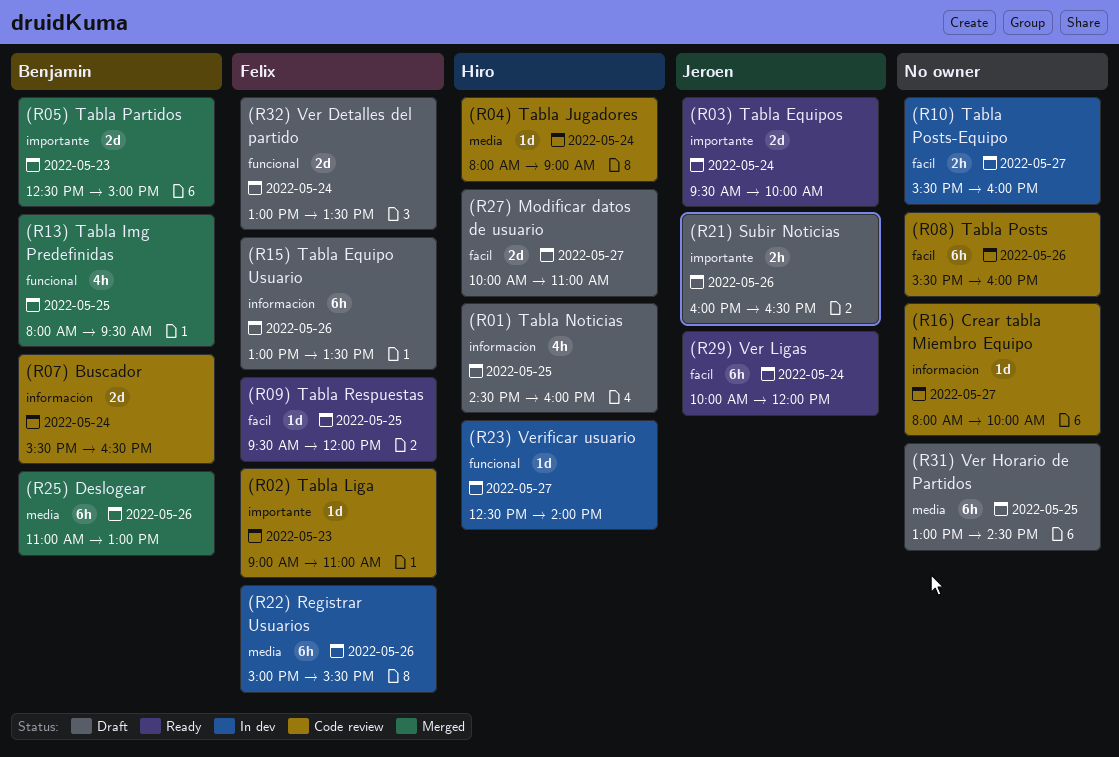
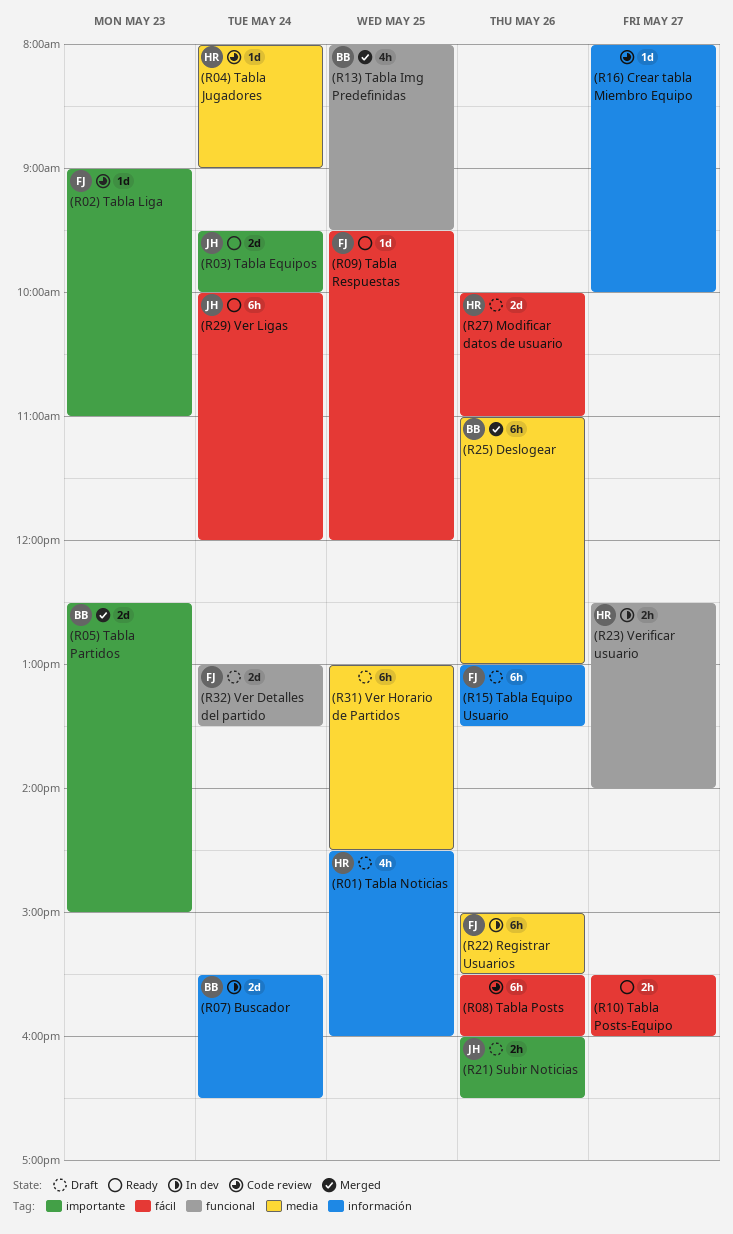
(R07) Buscador, status: Code review -> In dev
(R10) Tabla Posts-Equipo, status: In dev -> Ready
(R23) Verificar usuario, estimate: 1d -> 2h
(R27) Modificar datos de usuario, day: May 27 -> May 26

